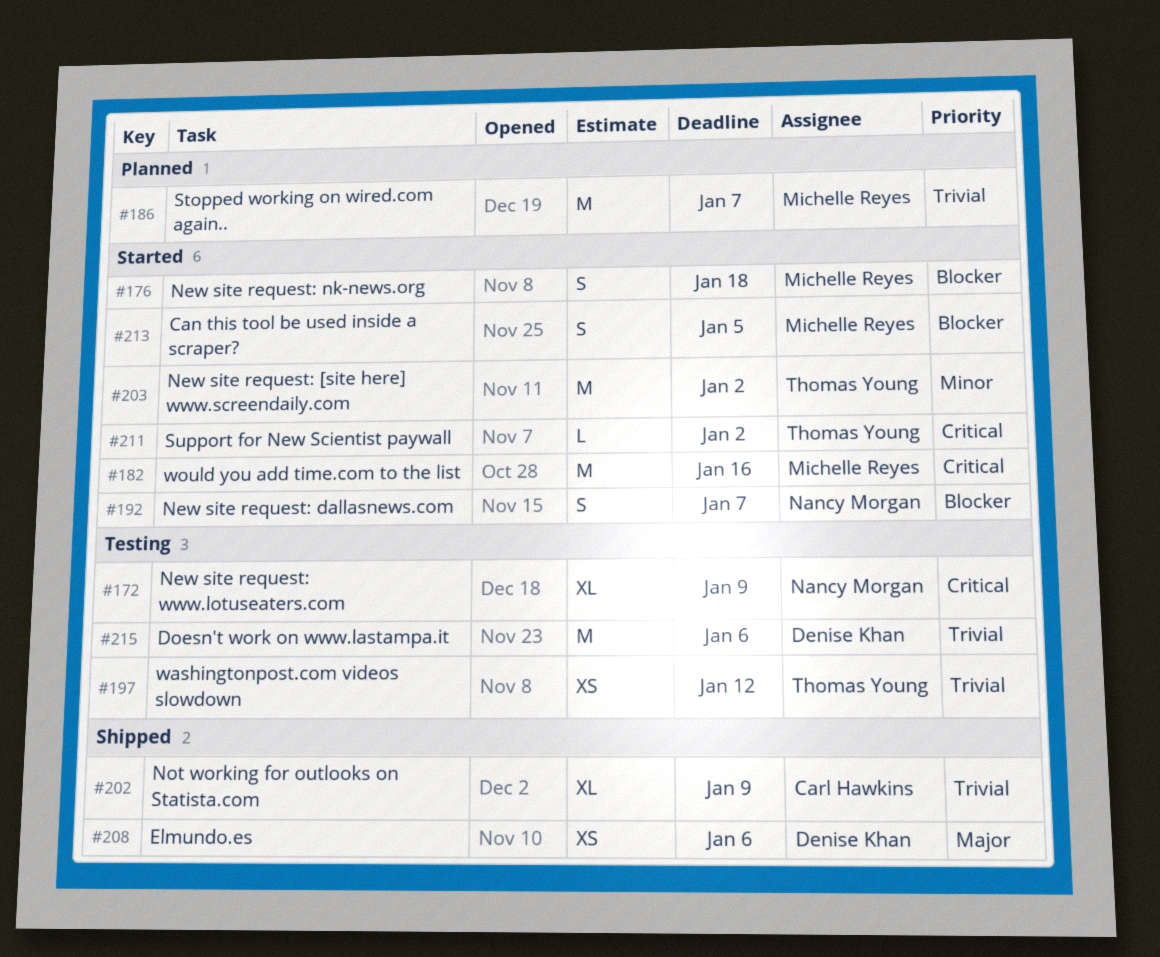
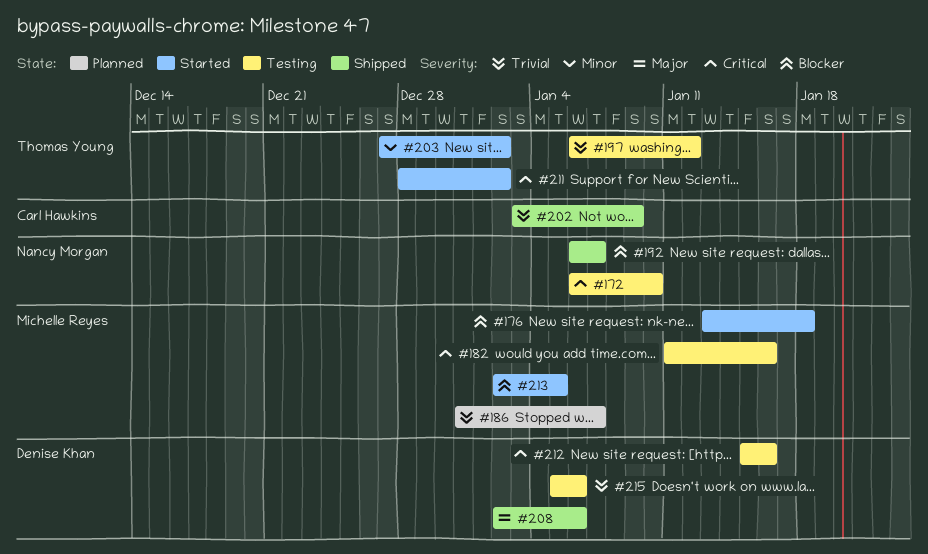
#172, due: Jan 9 -> Jan 10
#182, status: Started -> Testing
#192, status: Started -> Shipped
#212: none -> present

